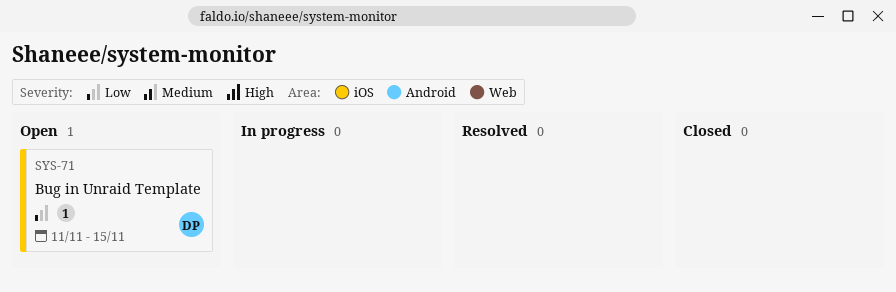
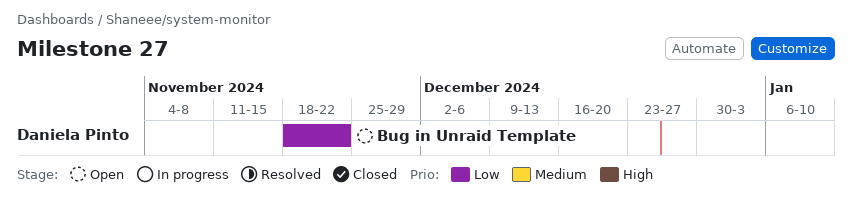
Bug in Unraid Template, start: Nov 11 -> Nov 18
Bug in Unraid Template, due: Nov 15 -> Nov 22

